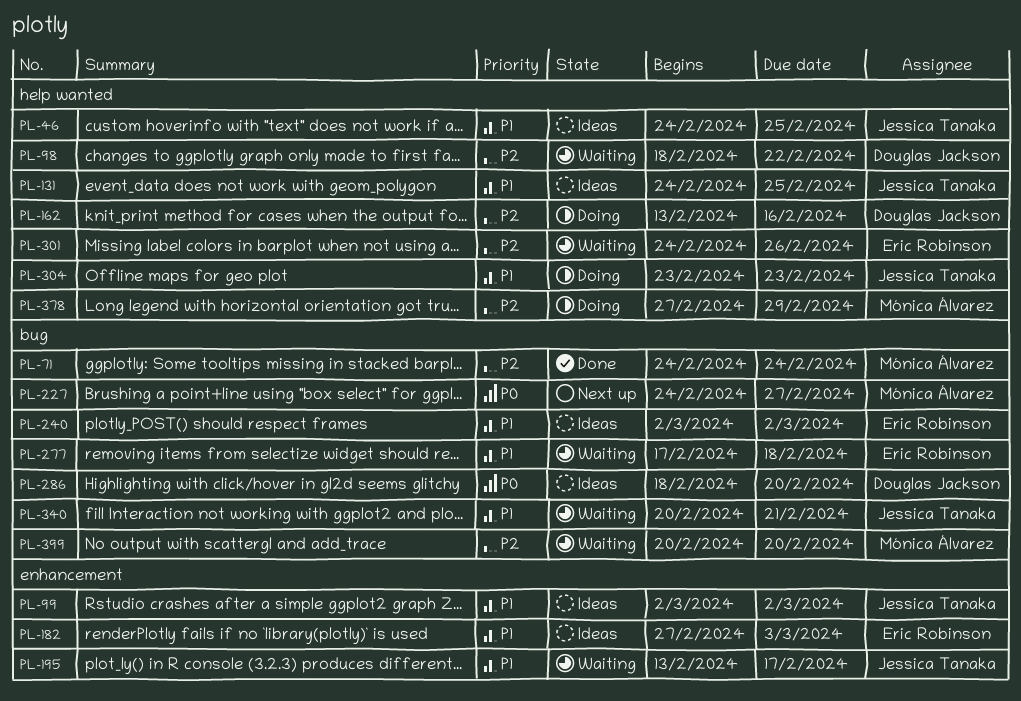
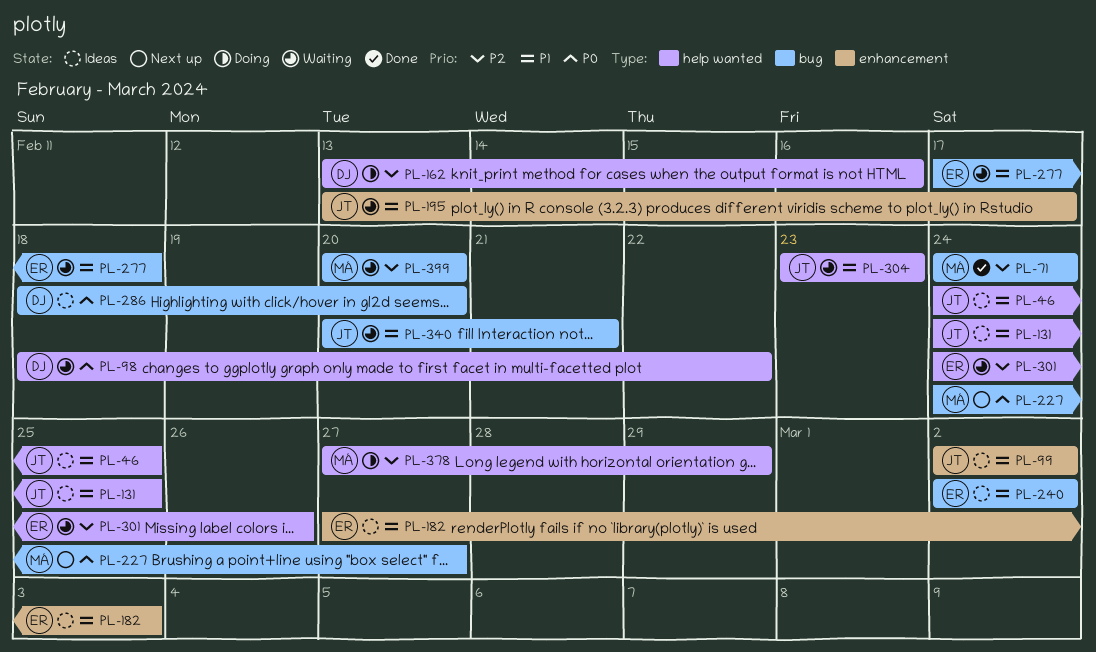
PL-98, priority: P2 -> P0
PL-304, status: Doing -> Waiting

